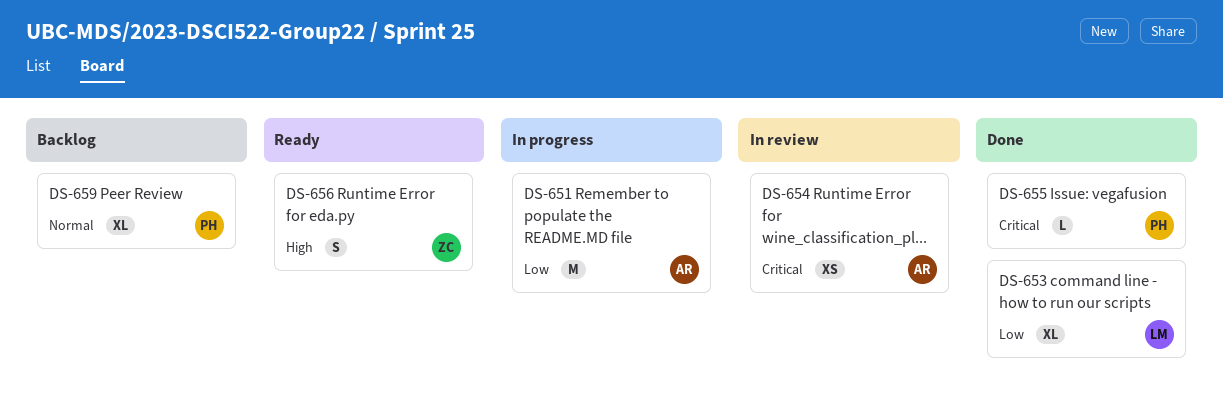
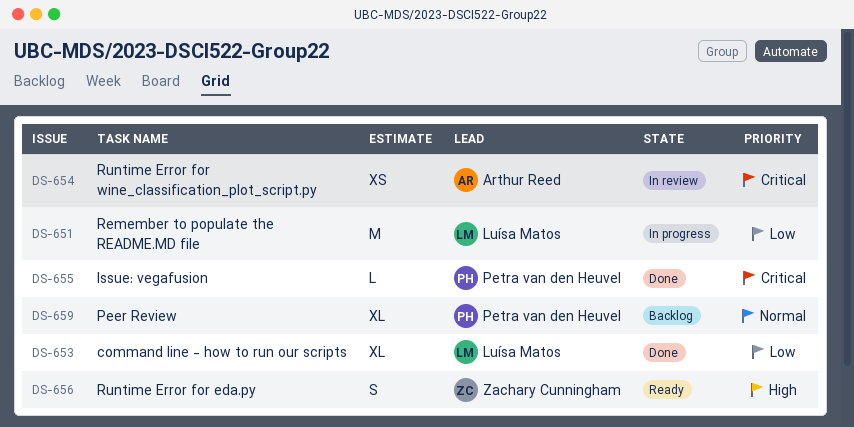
DS-651, owner: Arthur Reed -> Luísa Matos

